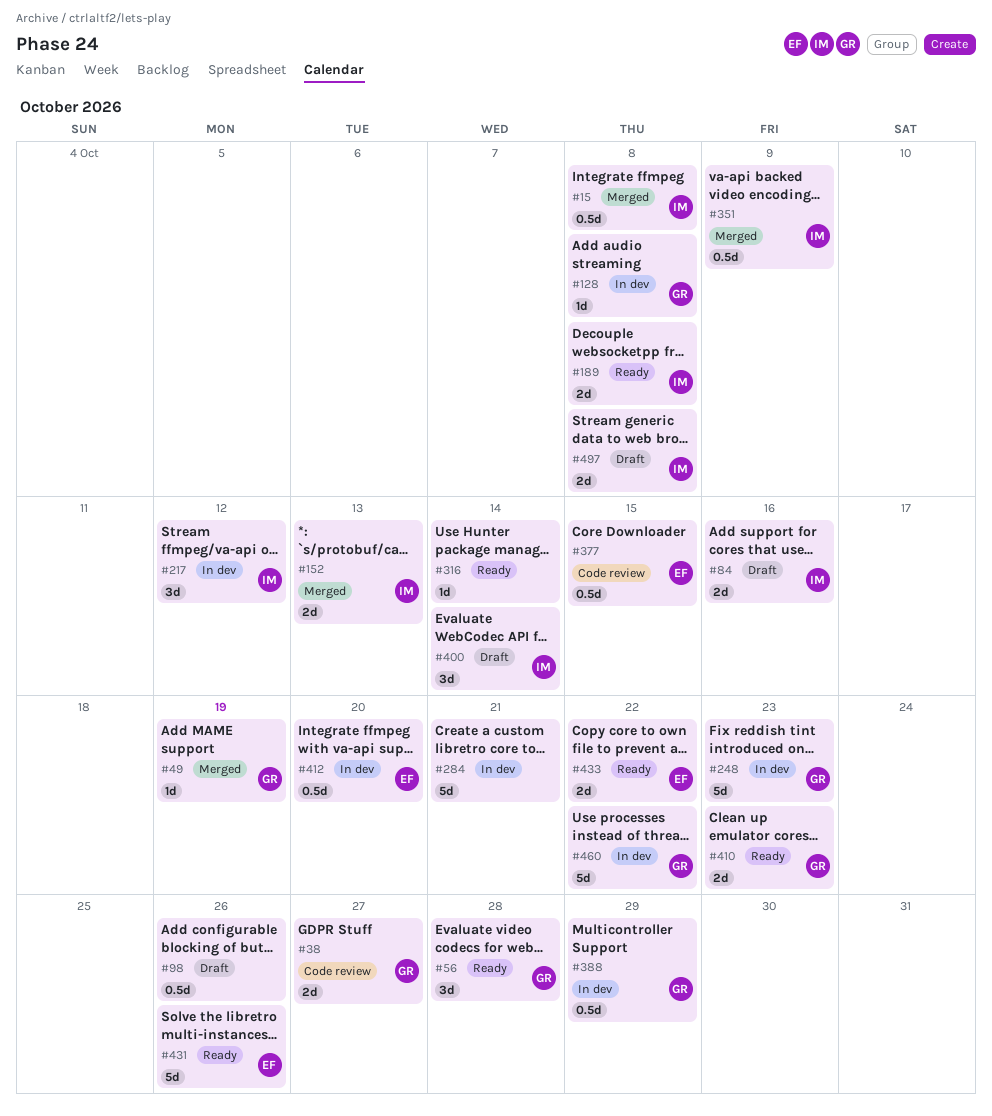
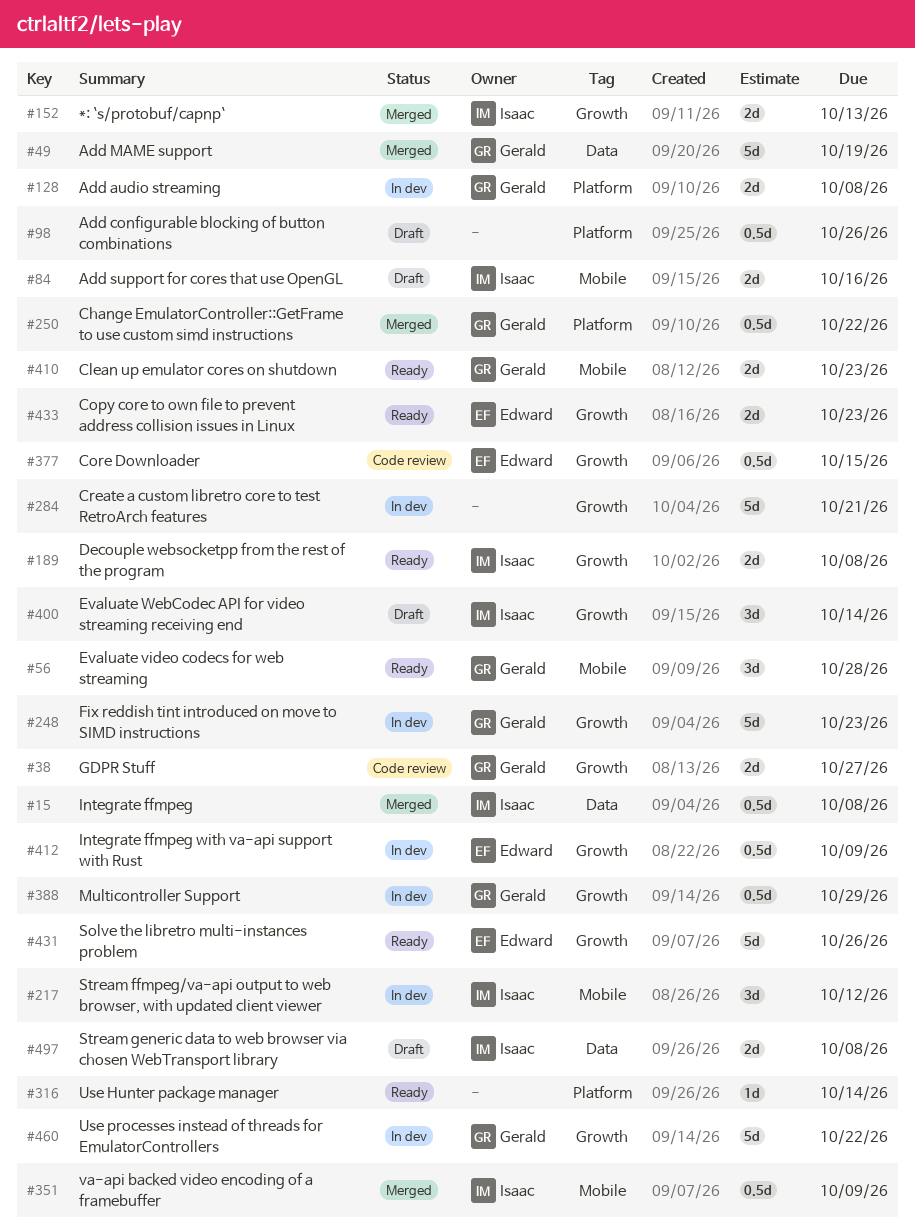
#49, estimate: 1d -> 5d
#128, estimate: 1d -> 2d
#250: none -> present
#412, due: Oct 20 -> Oct 9
#433, due: Oct 22 -> Oct 23

